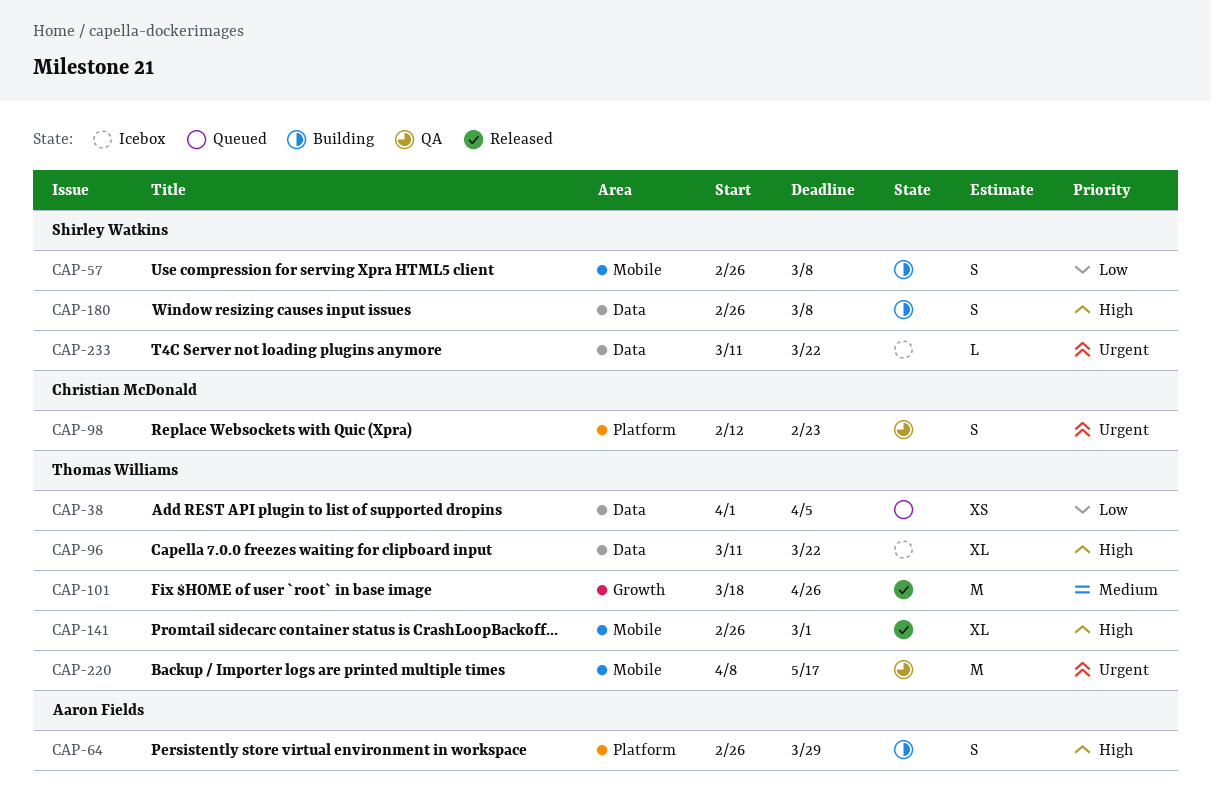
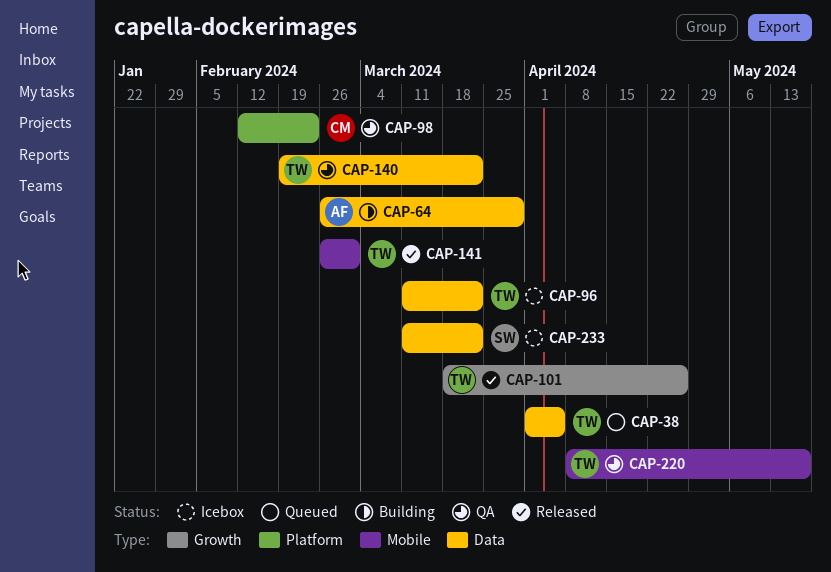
CAP-57: present -> none
CAP-64, label: Platform -> Data
CAP-140: none -> present
CAP-180: present -> none

